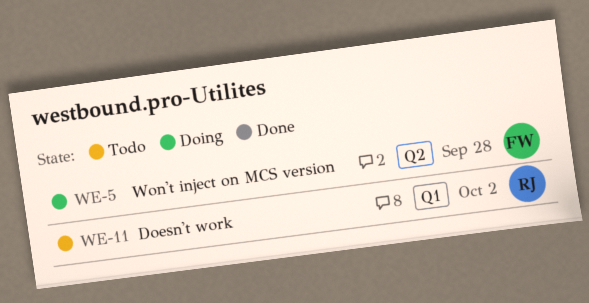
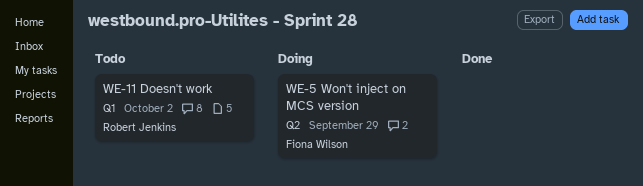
WE-5, due: Sep 28 -> Sep 29

